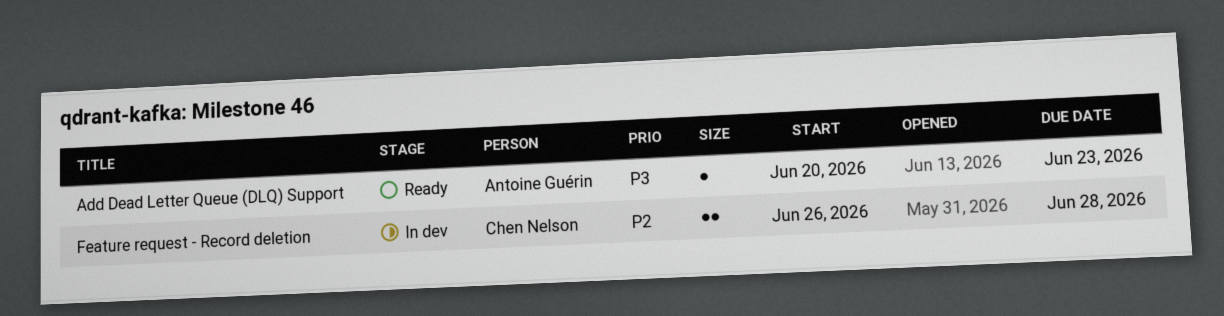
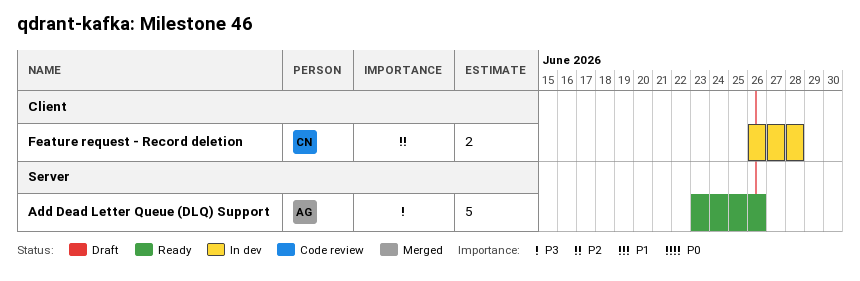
Add Dead Letter Queue (DLQ) Support, estimate: 1 -> 5
Add Dead Letter Queue (DLQ) Support, start: Jun 20 -> Jun 23
Add Dead Letter Queue (DLQ) Support, due: Jun 23 -> Jun 26

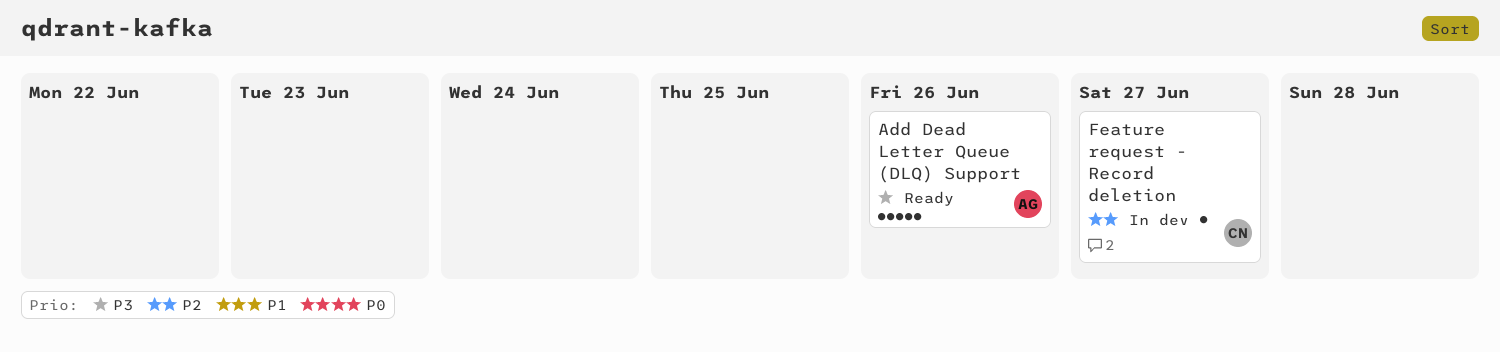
Feature request - Record deletion, estimate: 2 -> 1
Feature request - Record deletion, due: Jun 28 -> Jun 27

